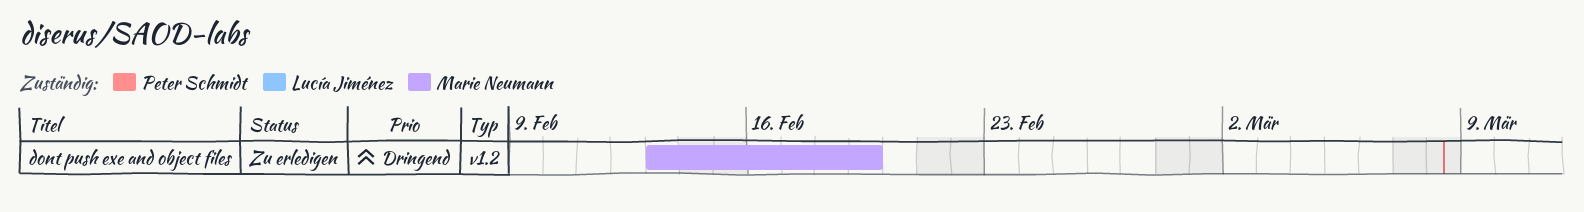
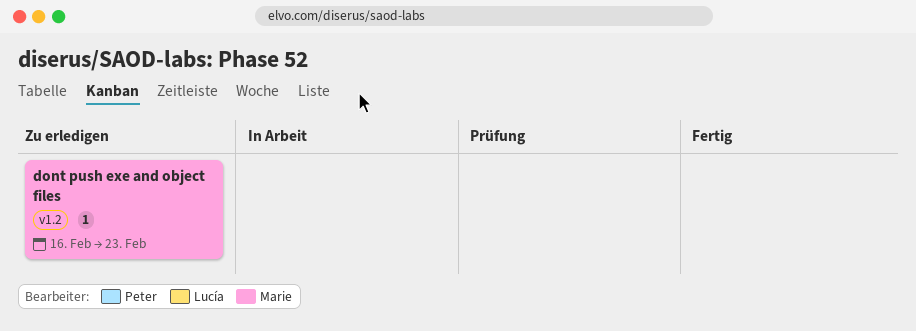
dont push exe and object files, start: Feb 13 -> Feb 16
dont push exe and object files, due: Feb 19 -> Feb 23

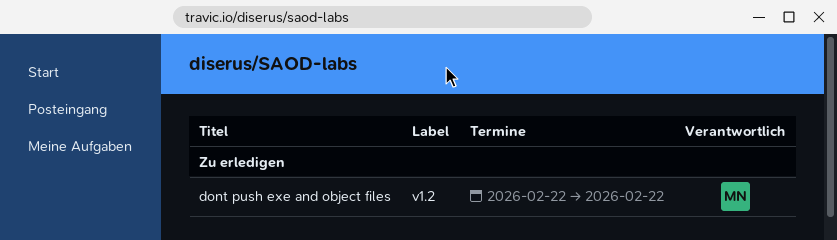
dont push exe and object files, start: Feb 16 -> Feb 22
dont push exe and object files, due: Feb 23 -> Feb 22

